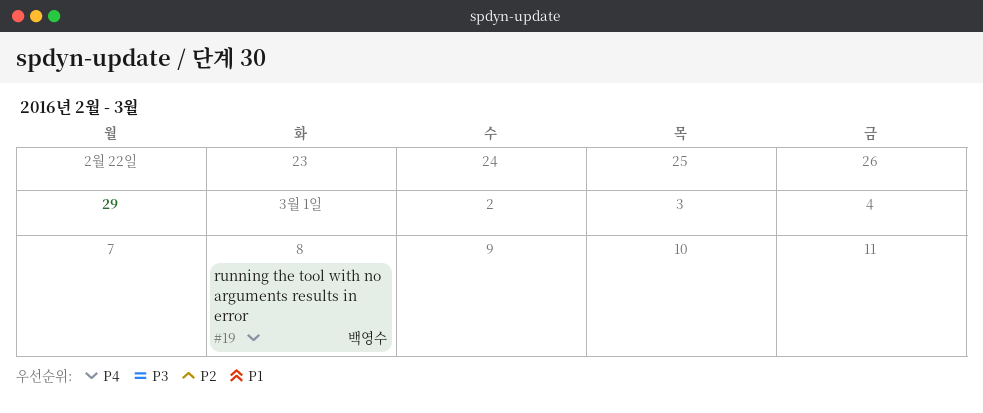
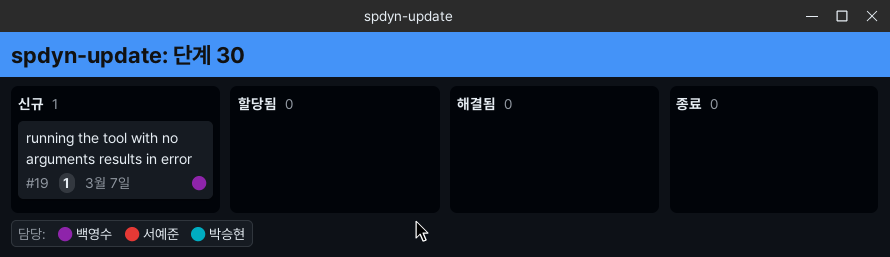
#19, due: Mar 8 -> Mar 7

